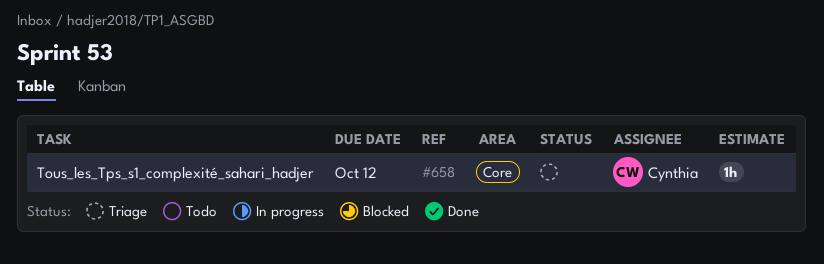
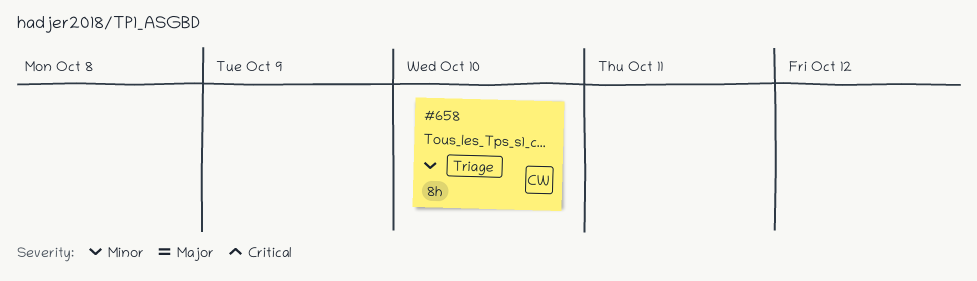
#658, estimate: 1h -> 8h
#658, due: Oct 12 -> Oct 10

